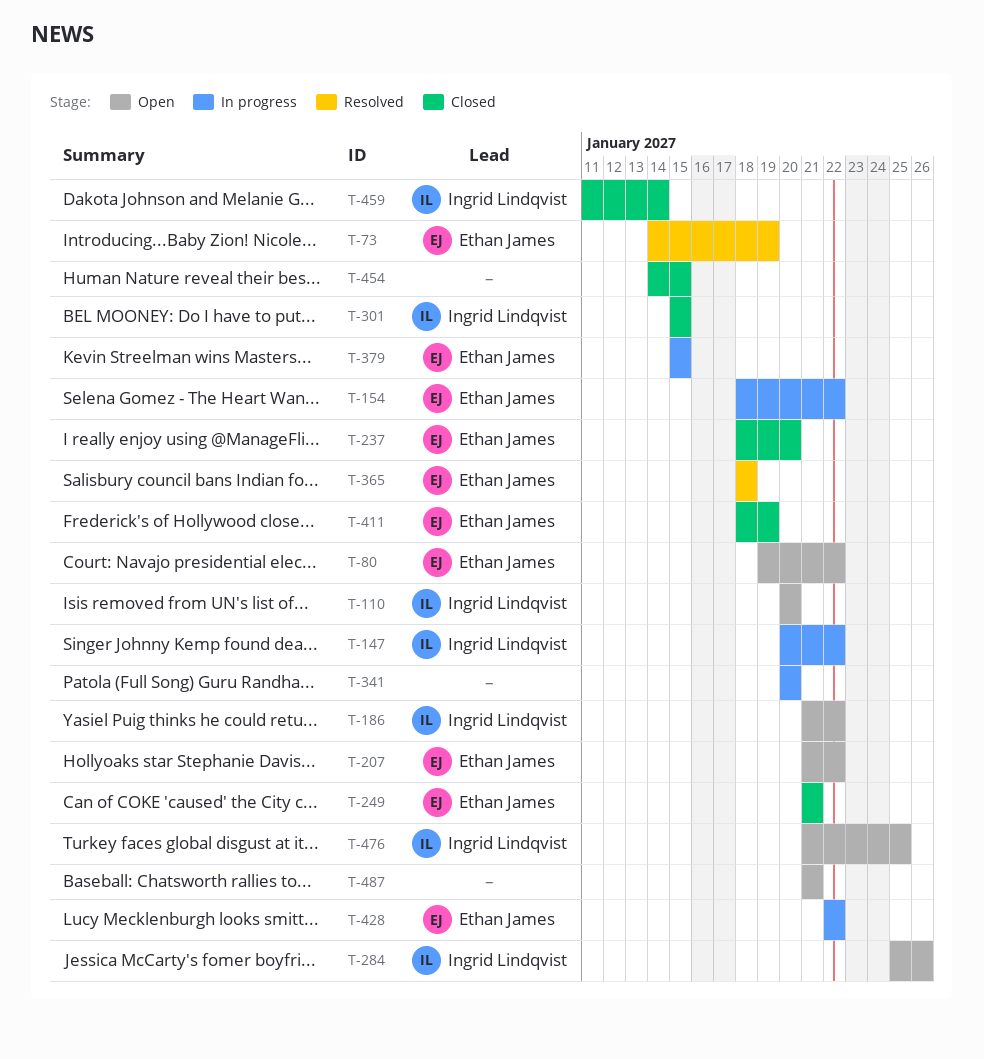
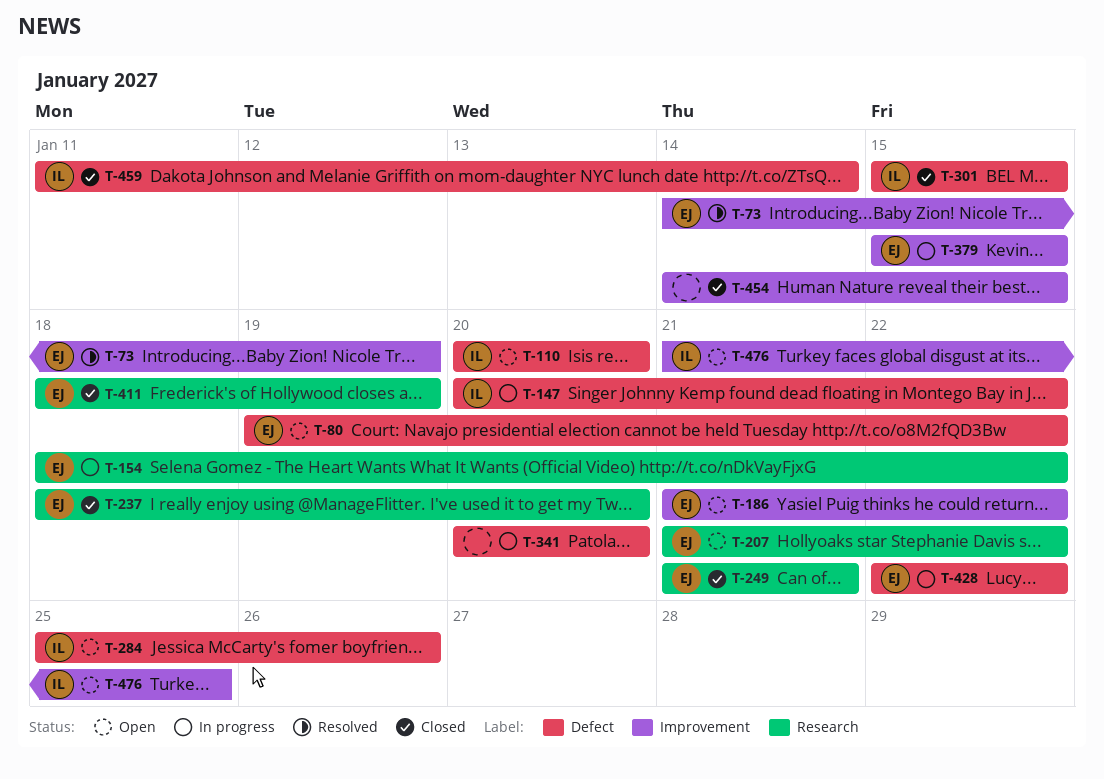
T-186, owner: Ingrid Lindqvist -> Ethan James
T-365: present -> none
T-487: present -> none

